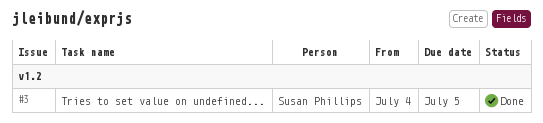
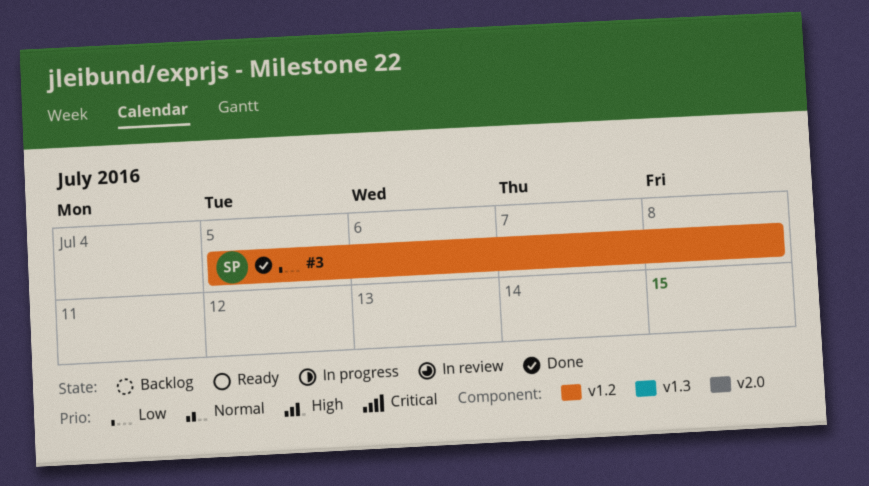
#3, start: Jul 4 -> Jul 5
#3, due: Jul 5 -> Jul 8

